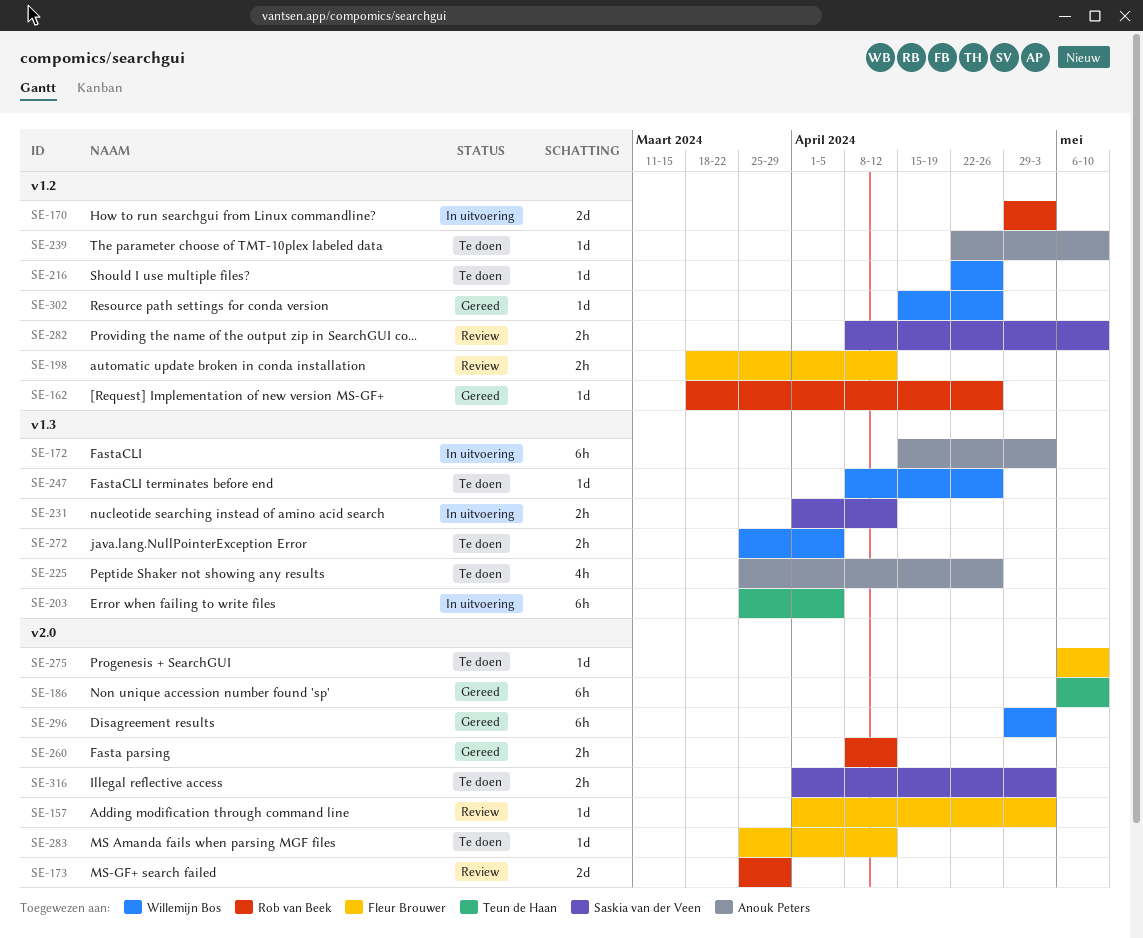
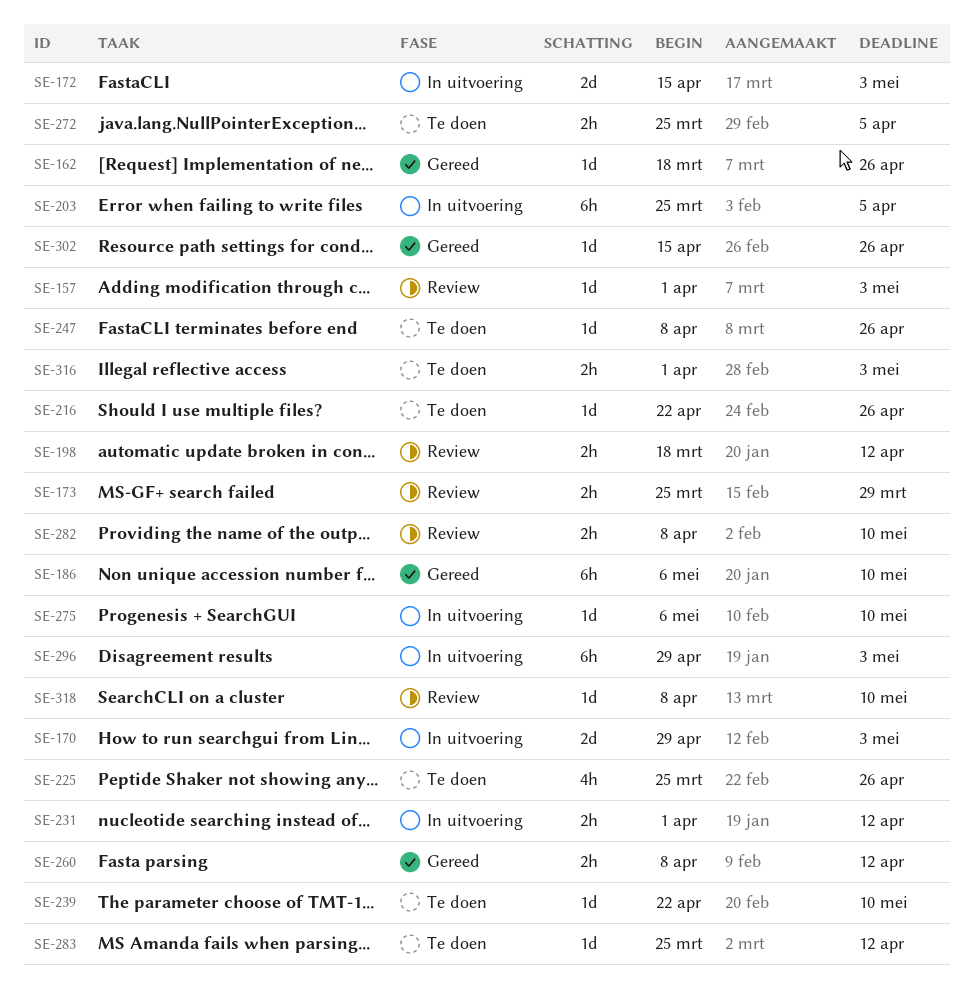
SE-172, estimate: 6h -> 2d
SE-173, estimate: 2d -> 2h
SE-275, status: Te doen -> In uitvoering
SE-296, status: Gereed -> In uitvoering
SE-318: none -> present

